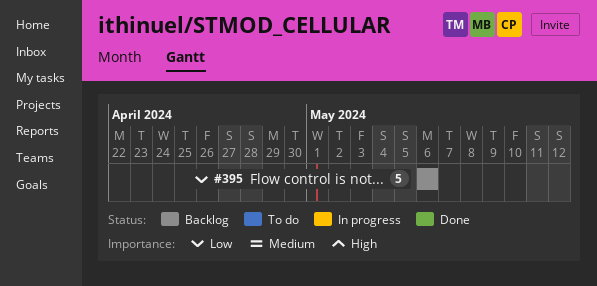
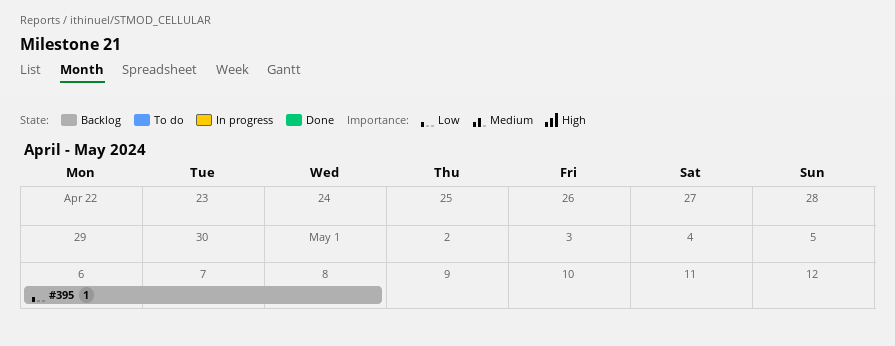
#395, estimate: 5 -> 1
#395, due: May 6 -> May 8

